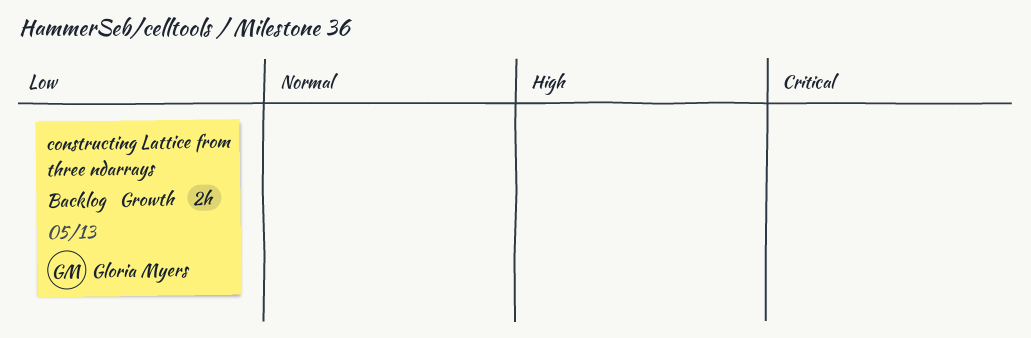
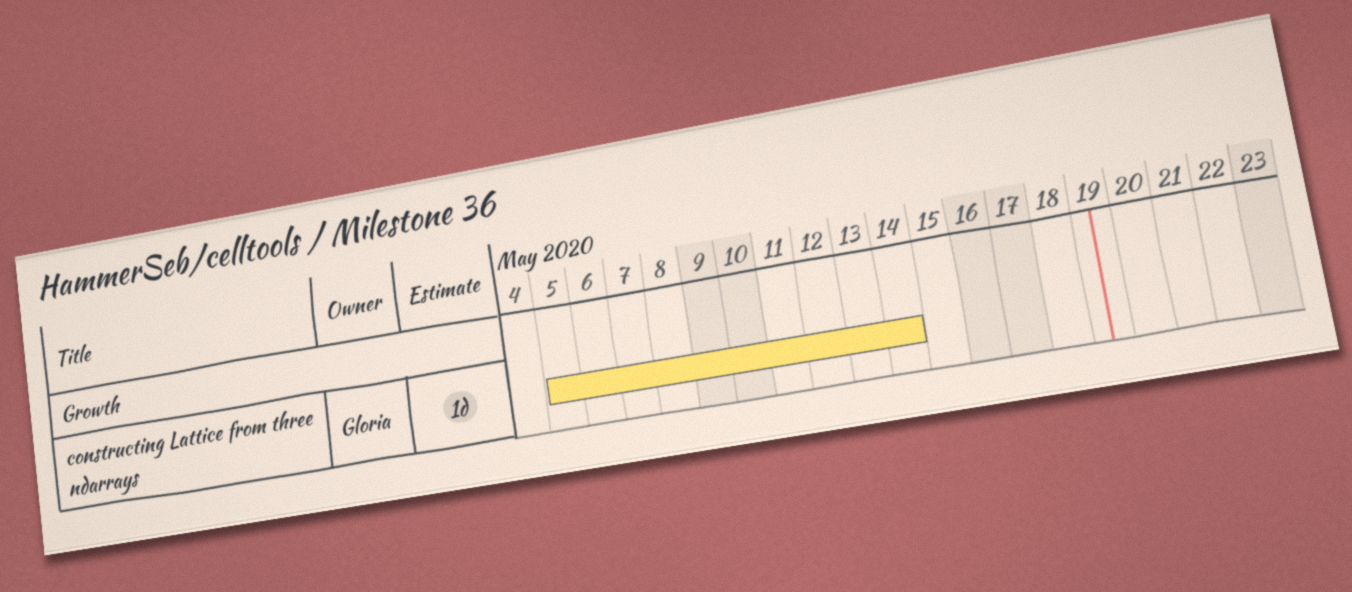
constructing Lattice from three ndarrays, estimate: 2h -> 1d
constructing Lattice from three ndarrays, due: May 13 -> May 14

